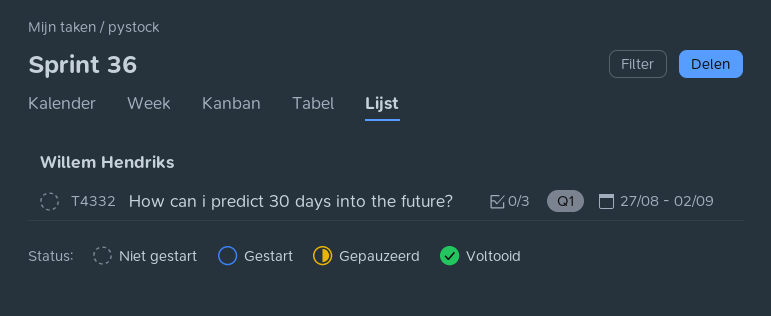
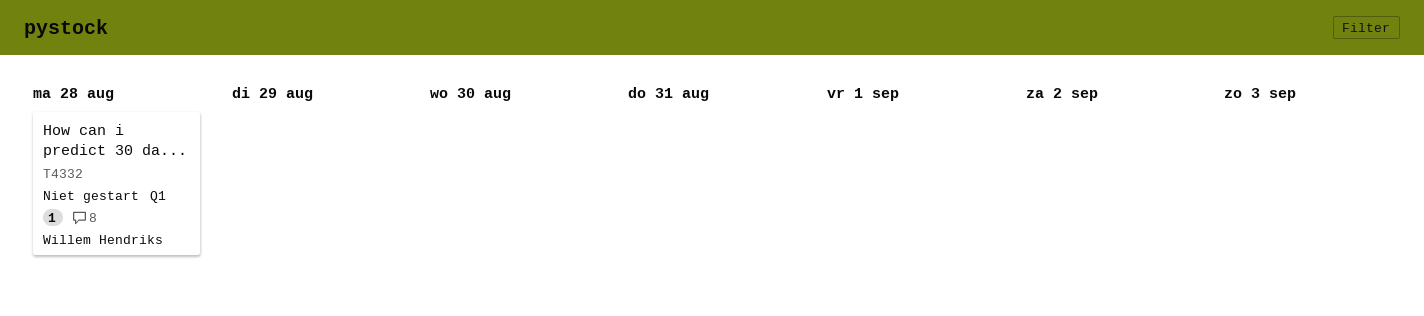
T4332, due: Sep 2 -> Aug 28

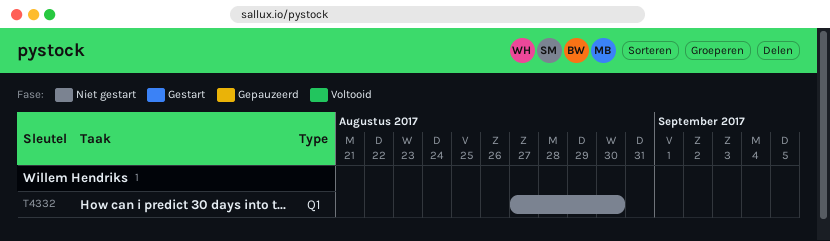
T4332, due: Aug 28 -> Aug 30

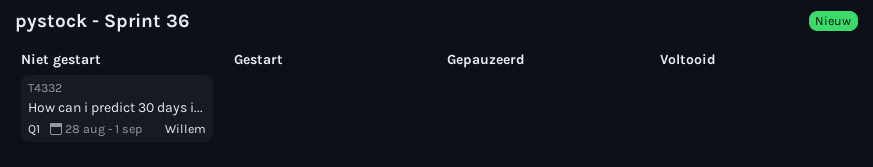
T4332, start: Aug 27 -> Aug 28
T4332, due: Aug 30 -> Sep 1

